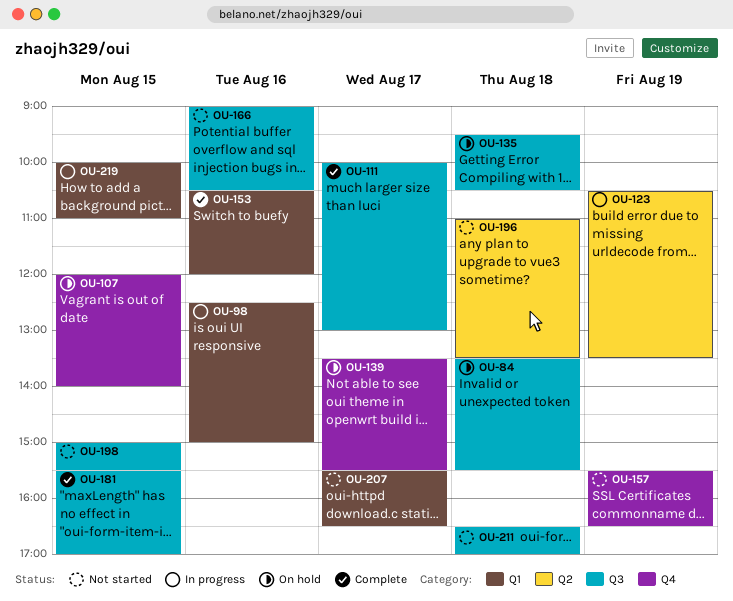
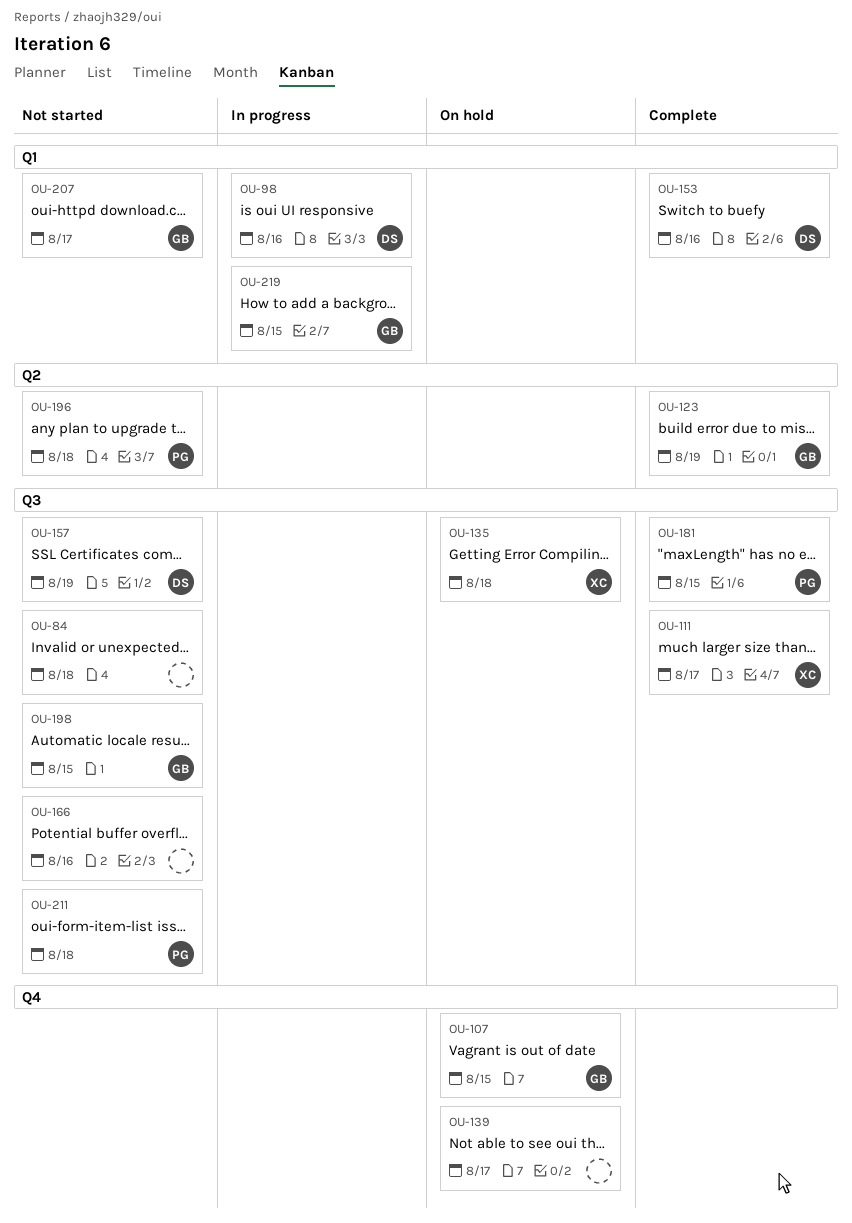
OU-84, status: On hold -> Not started
OU-123, status: In progress -> Complete
OU-157, label: Q4 -> Q3

